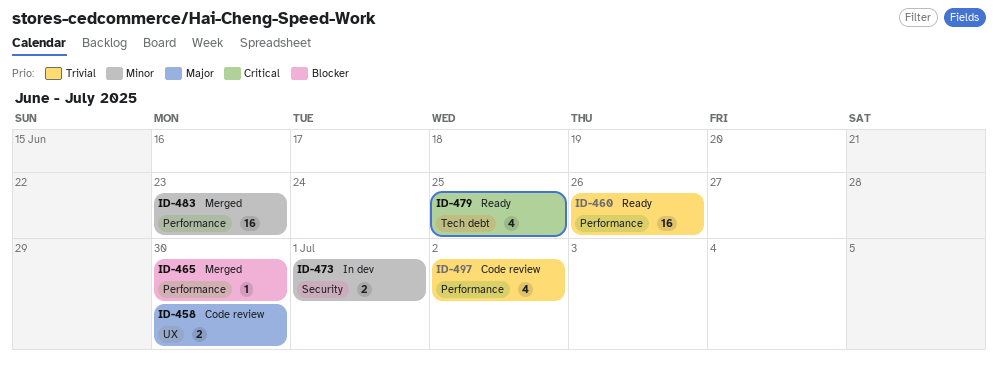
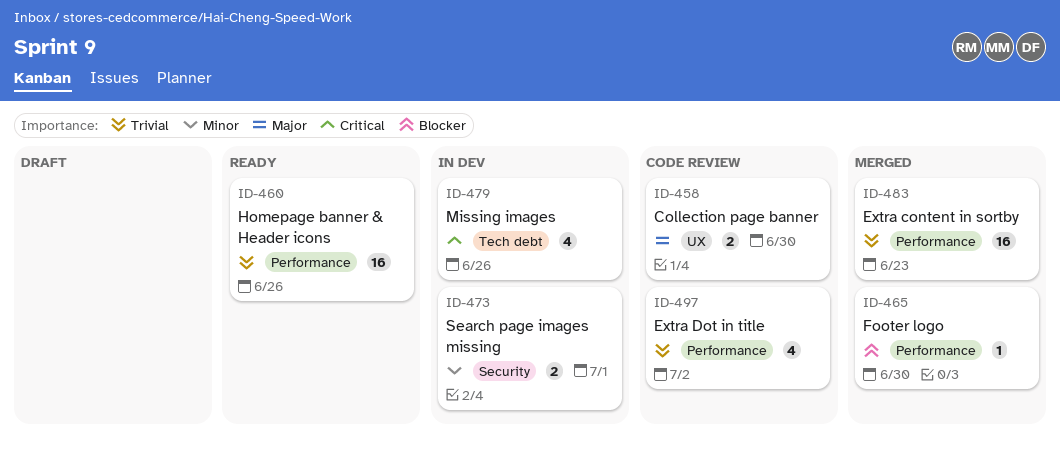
ID-479, status: Ready -> In dev
ID-479, due: Jun 25 -> Jun 26
ID-483, priority: Minor -> Trivial

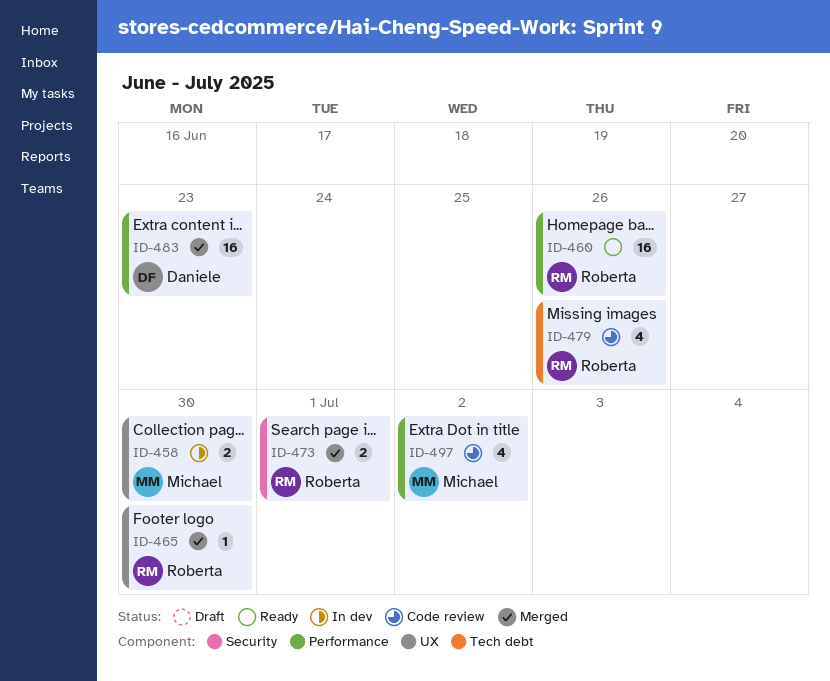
ID-458, status: Code review -> In dev
ID-465, label: Performance -> UX
ID-473, status: In dev -> Merged
ID-479, status: In dev -> Code review

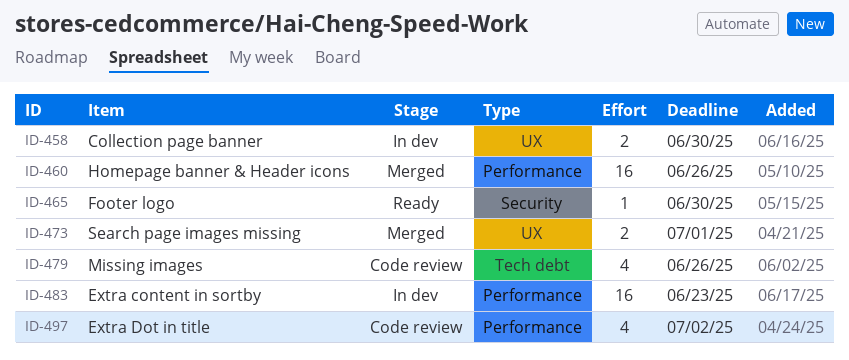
ID-460, status: Ready -> Merged
ID-465, status: Merged -> Ready
ID-465, label: UX -> Security
ID-473, label: Security -> UX
ID-483, status: Merged -> In dev

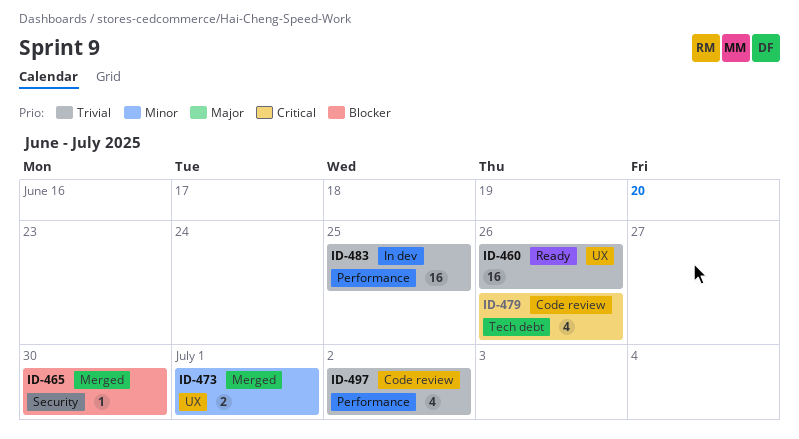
ID-458: present -> none
ID-460, status: Merged -> Ready
ID-460, label: Performance -> UX
ID-465, status: Ready -> Merged
ID-483, due: Jun 23 -> Jun 25

